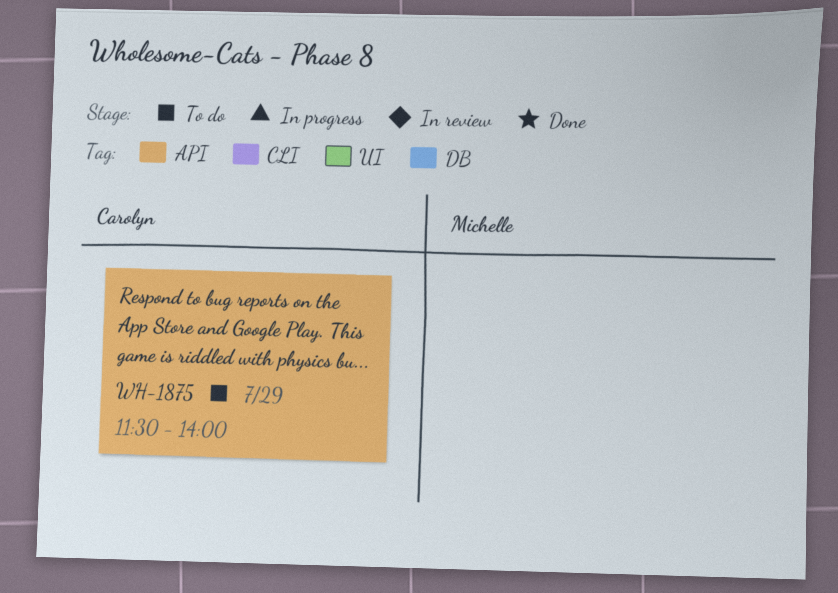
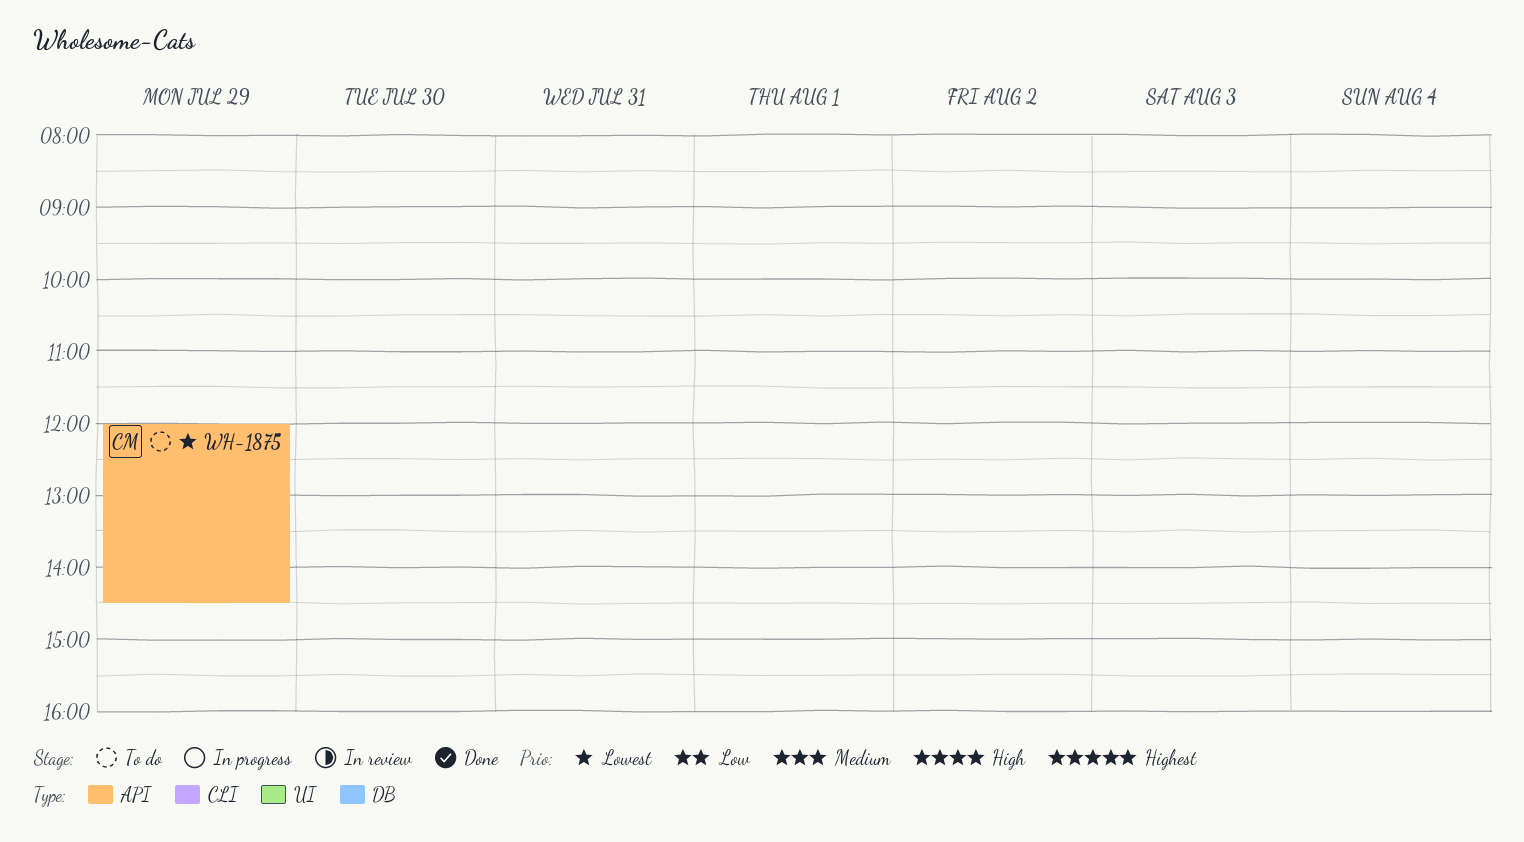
WH-1875, begins: 11:30 -> 12:00
WH-1875, ends: 14:00 -> 14:30

